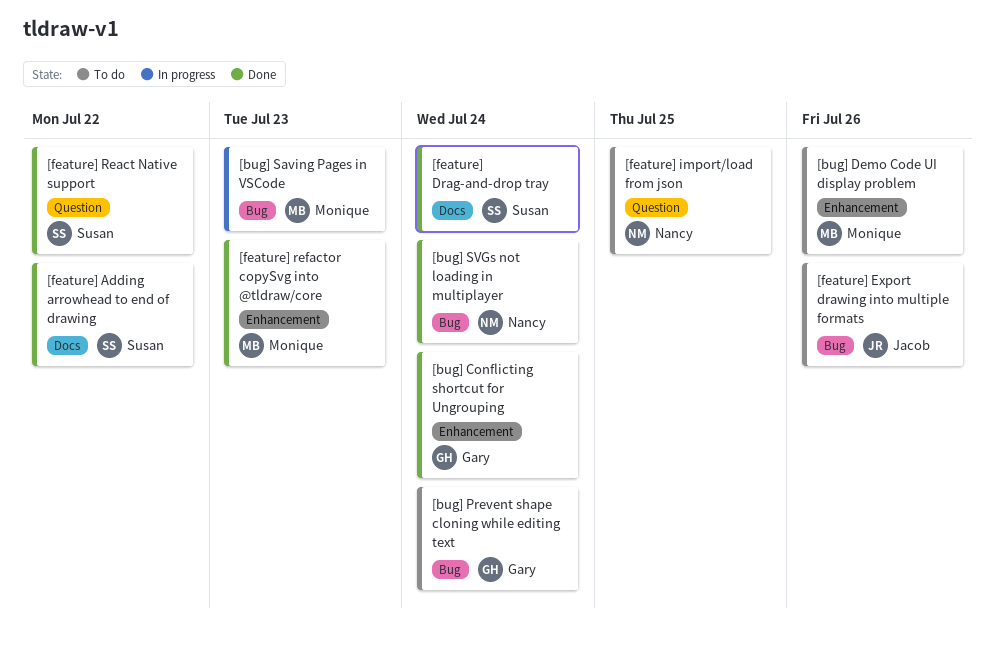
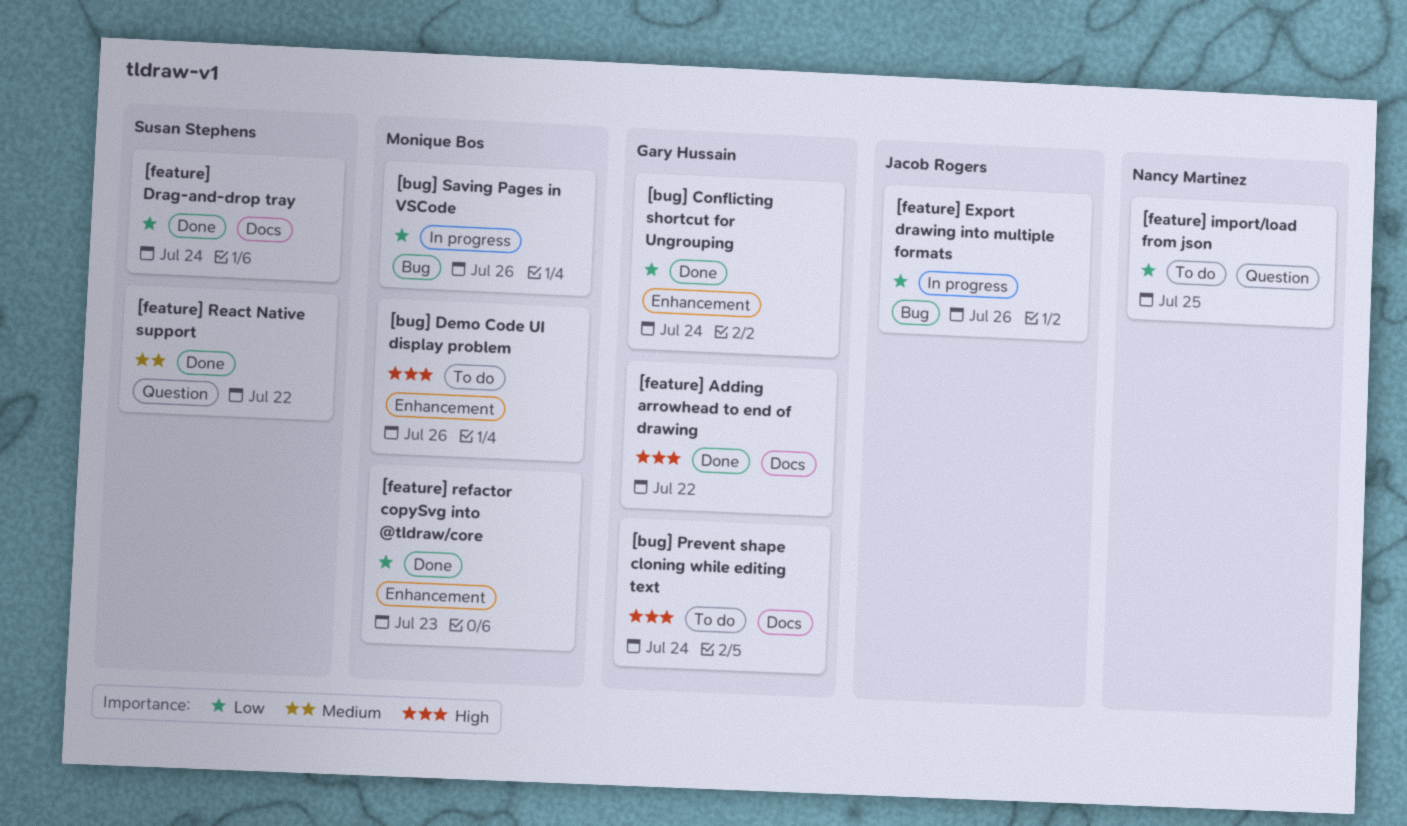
[bug] Prevent shape cloning while editing text, label: Bug -> Docs
[bug] Saving Pages in VSCode, due: Jul 23 -> Jul 26
[bug] SVGs not loading in multiplayer: present -> none
[feature] Adding arrowhead to end of drawing, owner: Susan Stephens -> Gary Hussain
[feature] Export drawing into multiple formats, status: To do -> In progress

